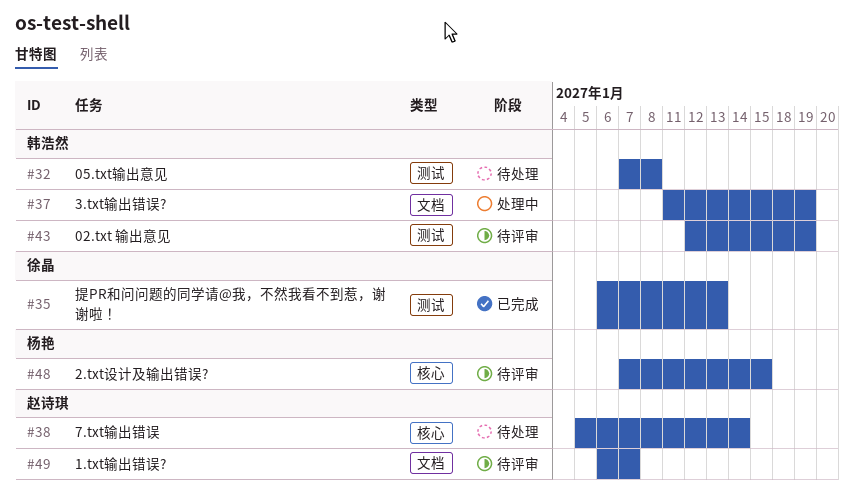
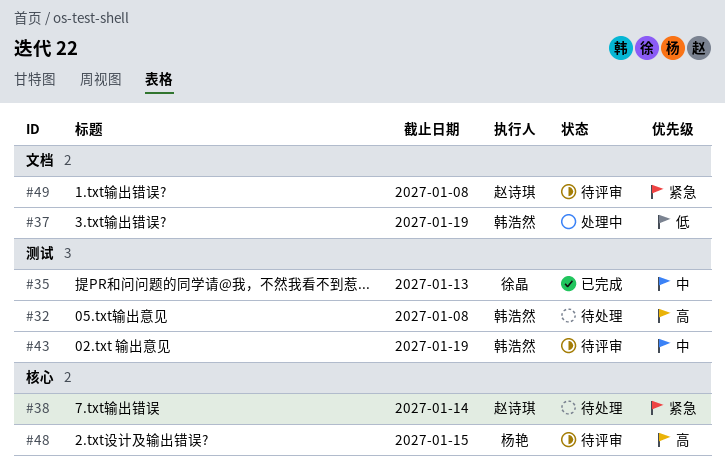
#49, due: Jan 7 -> Jan 8

